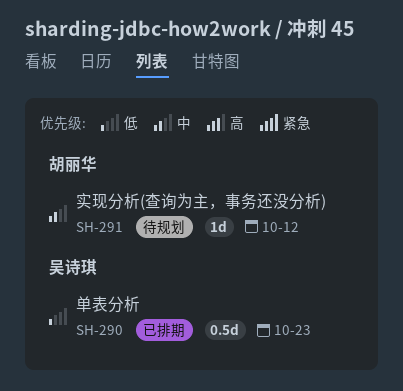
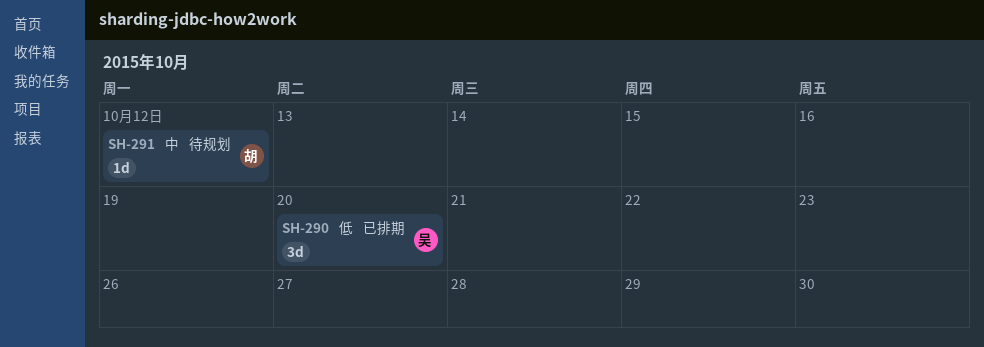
SH-290, estimate: 0.5d -> 3d
SH-290, due: Oct 23 -> Oct 20

